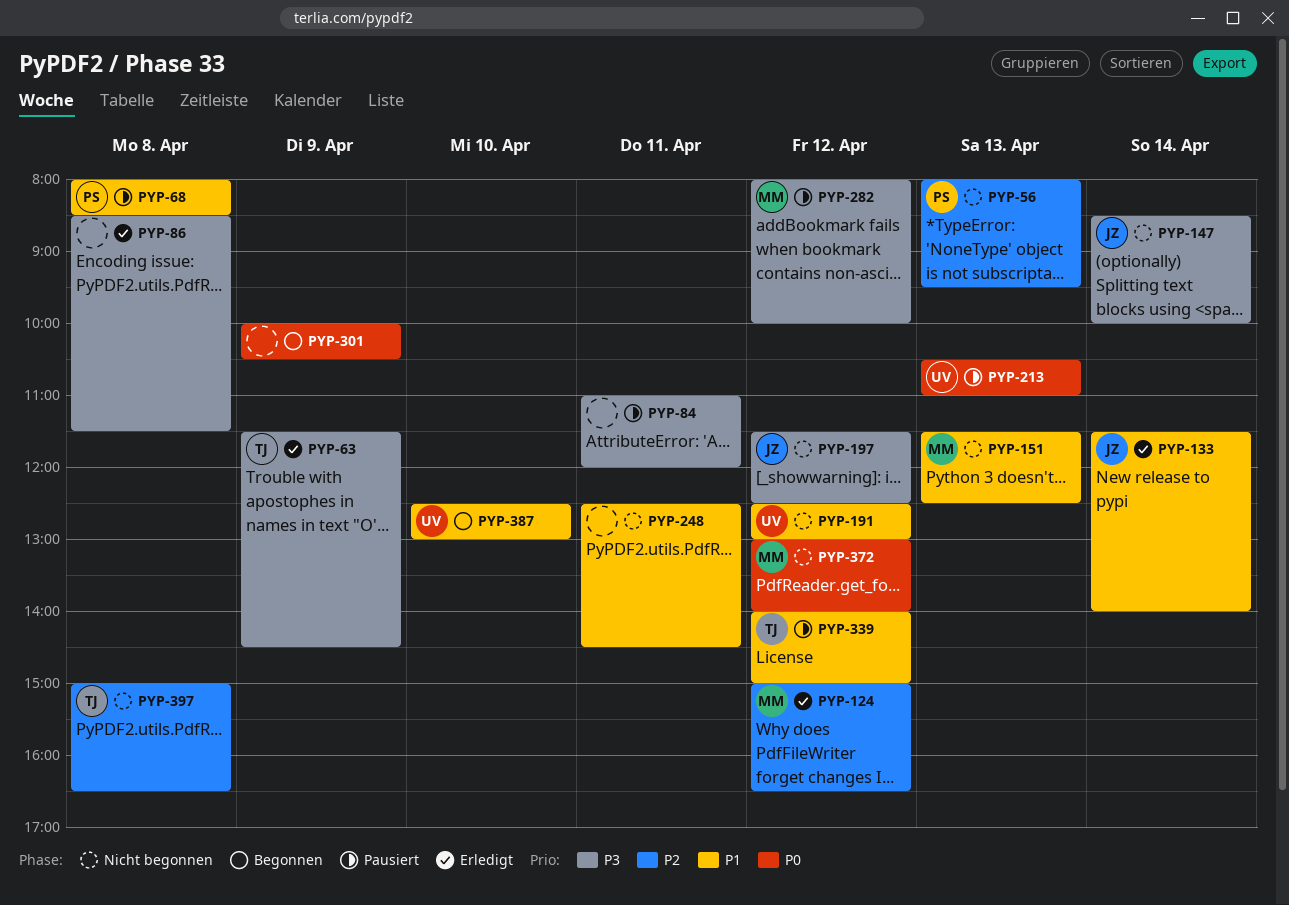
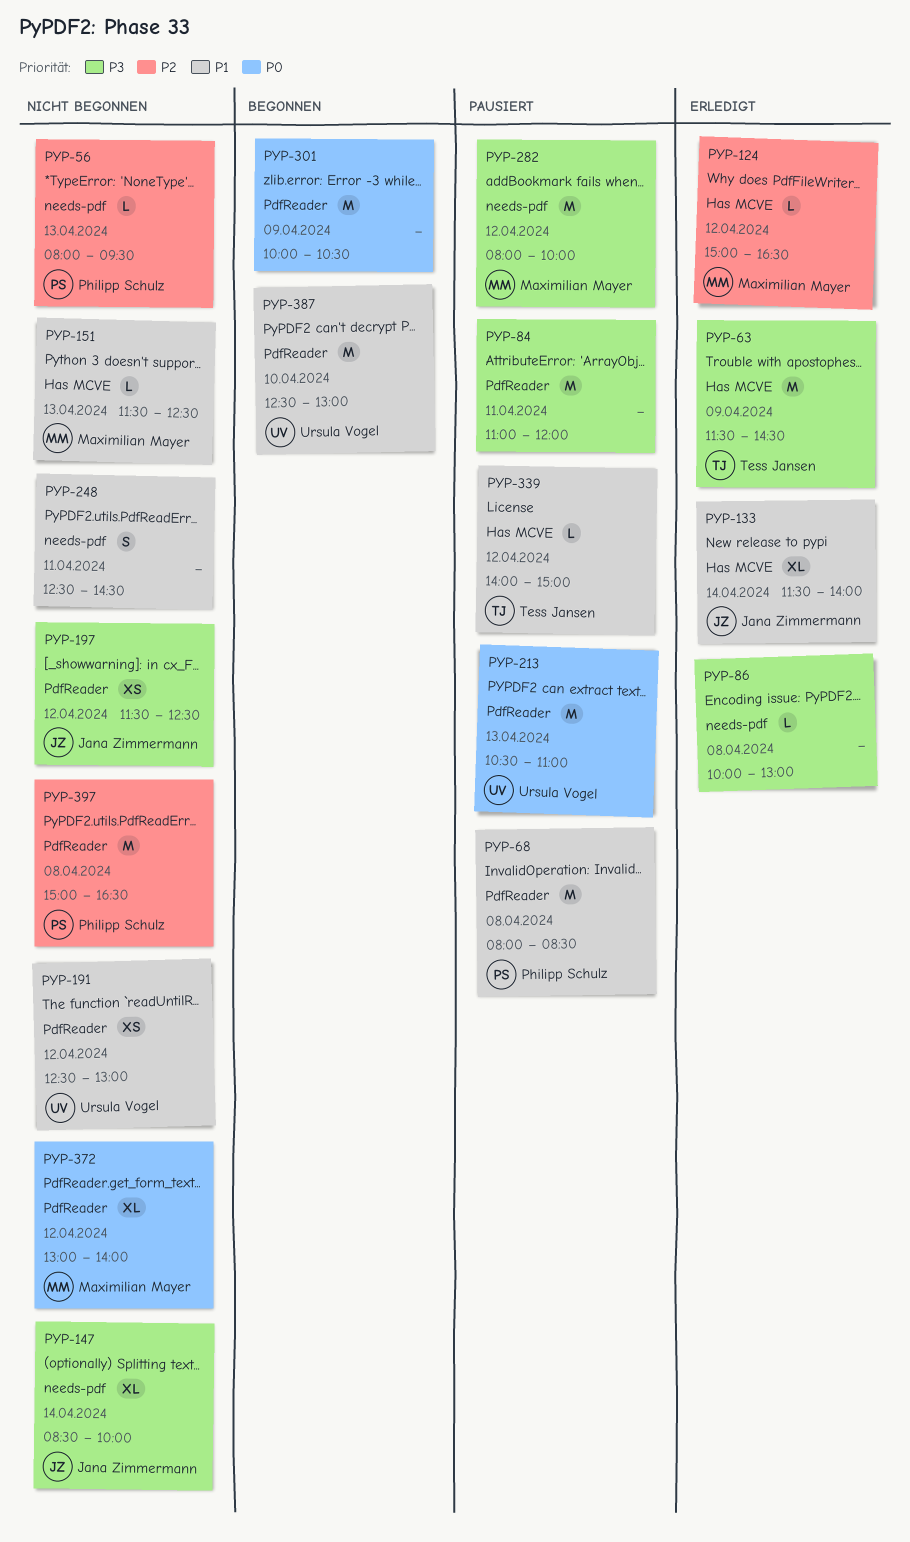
PYP-86, begins: 08:30 -> 10:00
PYP-86, ends: 11:30 -> 13:00
PYP-397, owner: Tess Jansen -> Philipp Schulz

